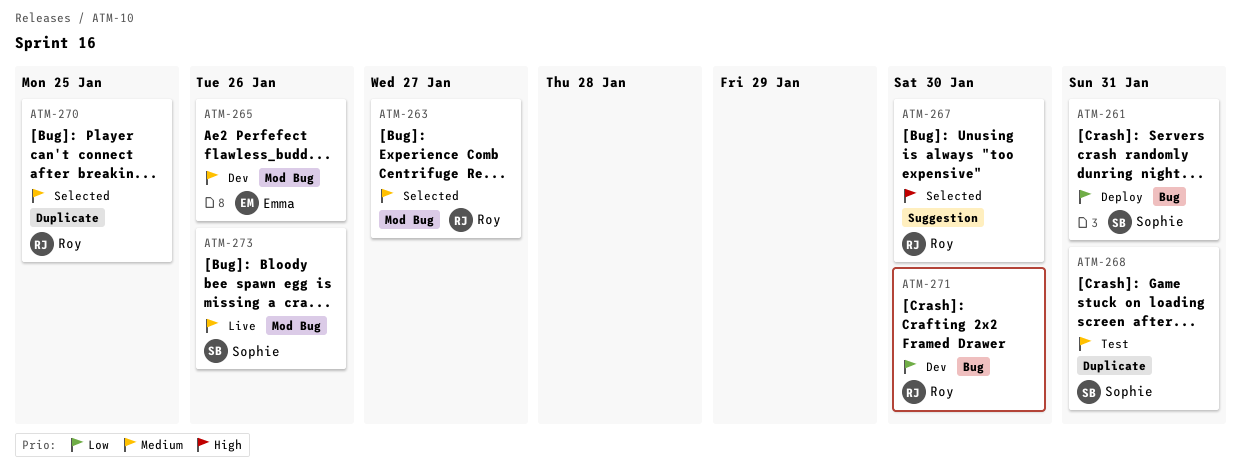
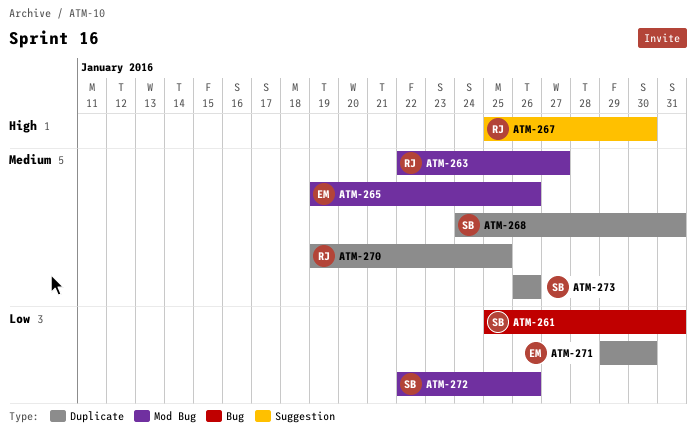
ATM-271, owner: Roy -> Emma
ATM-271, label: Bug -> Duplicate
ATM-272: none -> present
ATM-273, label: Mod Bug -> Duplicate

